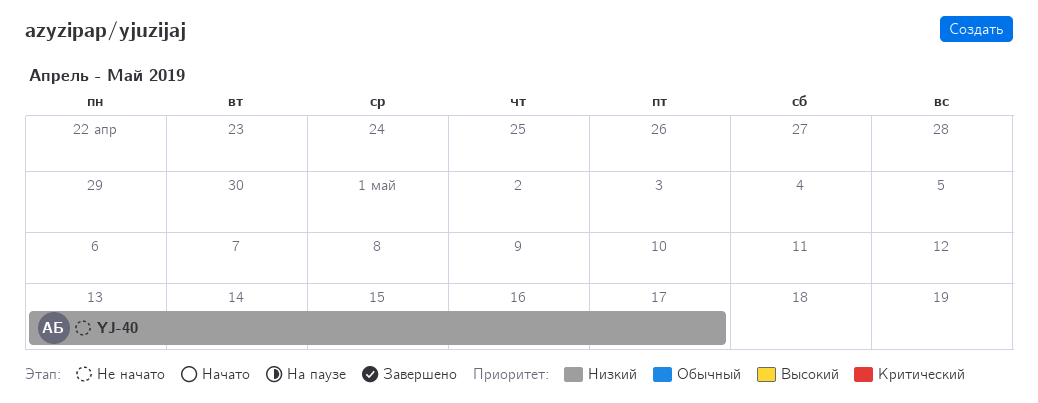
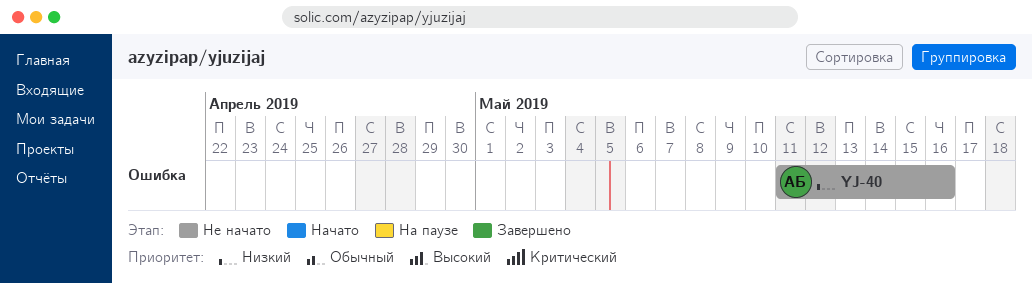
YJ-40, start: May 13 -> May 11
YJ-40, due: May 17 -> May 16

